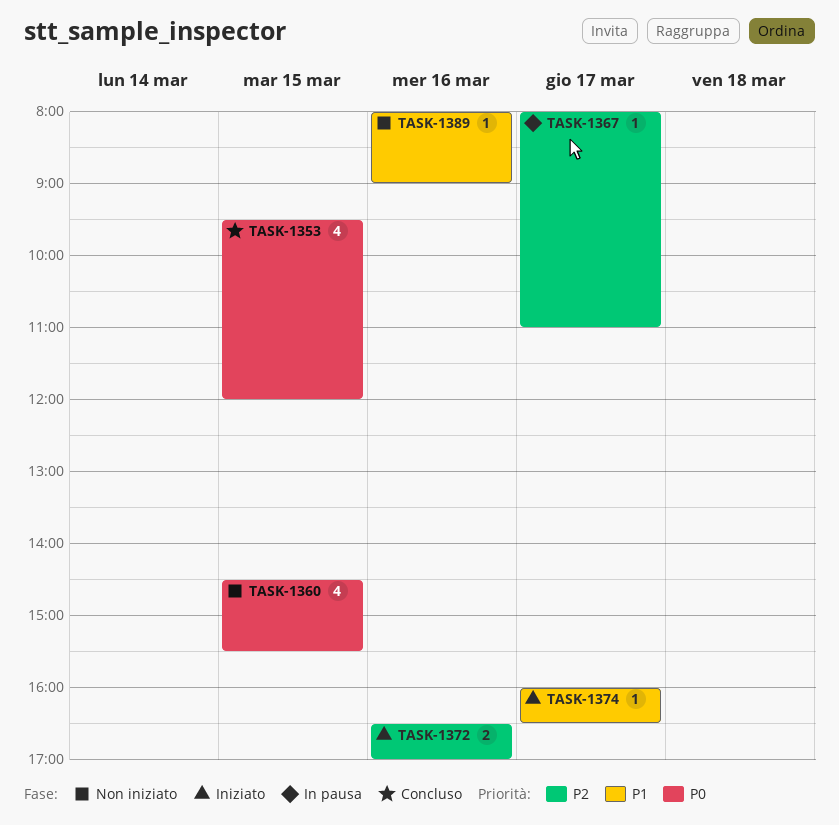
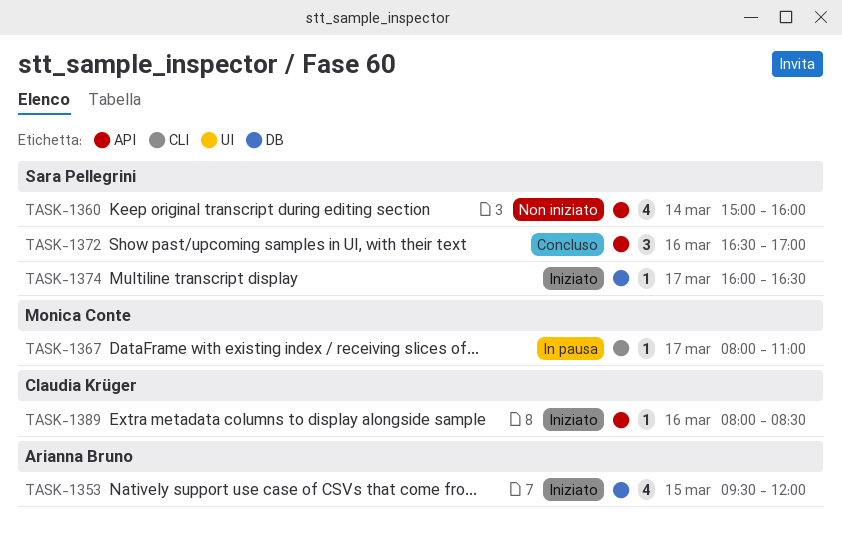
TASK-1353, status: Concluso -> Iniziato
TASK-1360, day: Mar 15 -> Mar 14
TASK-1360, begins: 14:30 -> 15:00
TASK-1360, ends: 15:30 -> 16:00
TASK-1372, status: Iniziato -> Concluso
TASK-1372, estimate: 2 -> 3
TASK-1389, status: Non iniziato -> Iniziato
TASK-1389, ends: 09:00 -> 08:30

